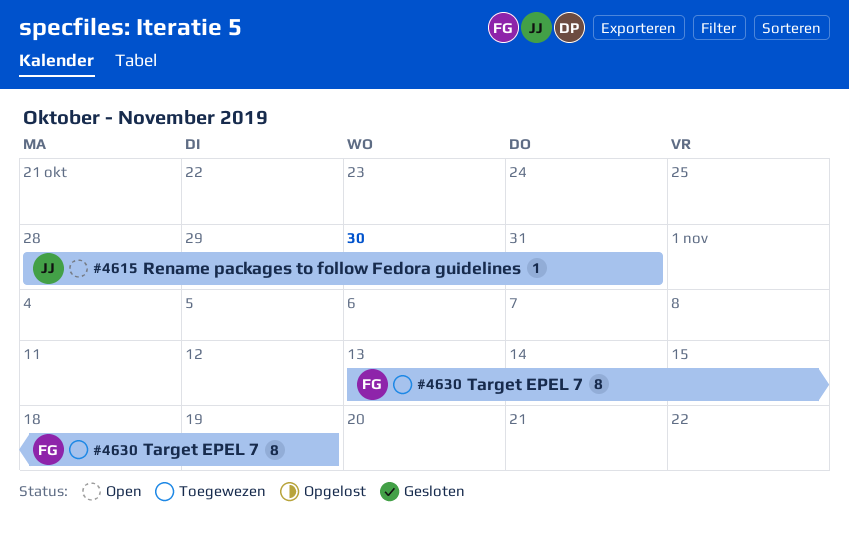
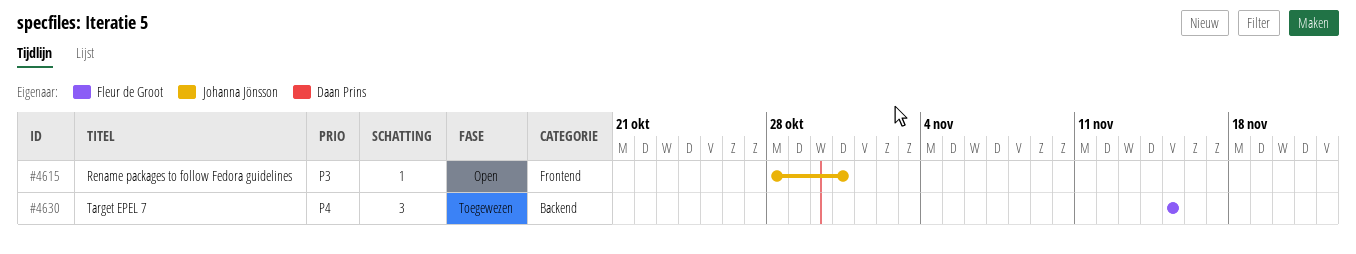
#4630, estimate: 8 -> 3
#4630, start: Nov 13 -> Nov 15
#4630, due: Nov 19 -> Nov 15

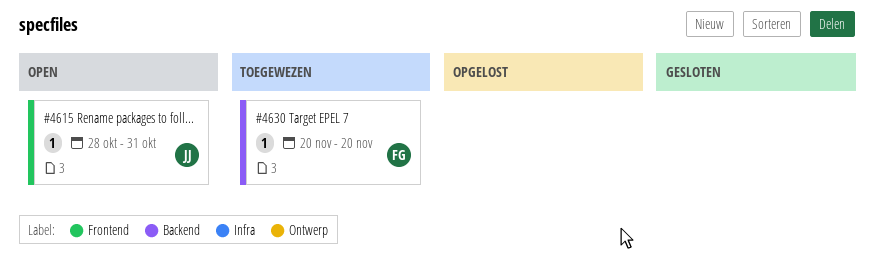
#4630, estimate: 3 -> 1
#4630, start: Nov 15 -> Nov 20
#4630, due: Nov 15 -> Nov 20

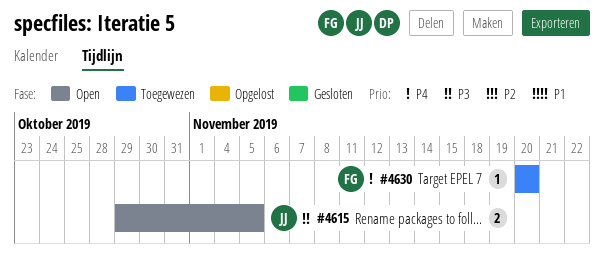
#4615, estimate: 1 -> 2
#4615, start: Oct 28 -> Oct 29
#4615, due: Oct 31 -> Nov 5

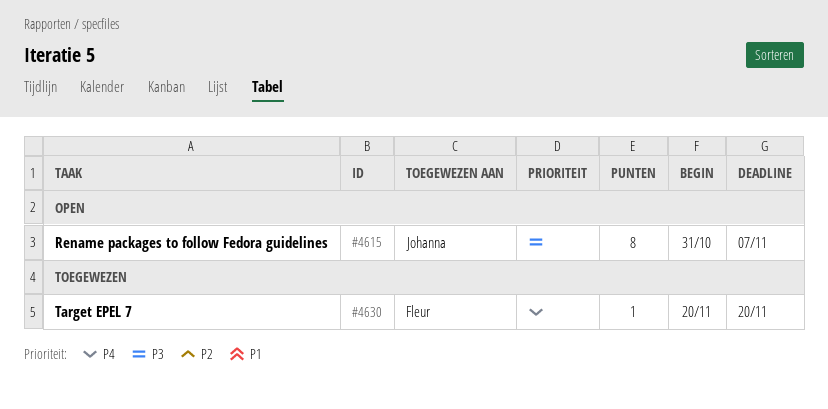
#4615, estimate: 2 -> 8
#4615, start: Oct 29 -> Oct 31
#4615, due: Nov 5 -> Nov 7

